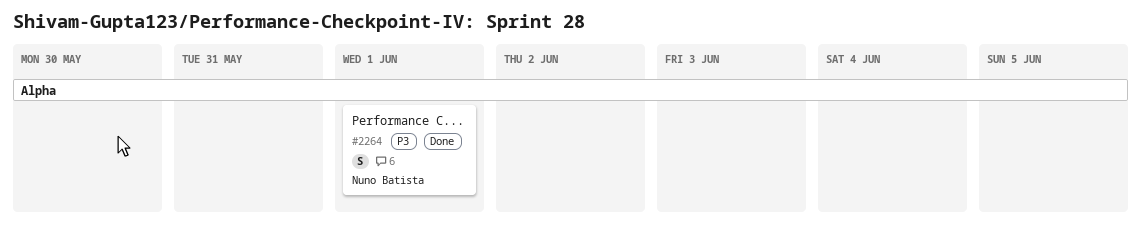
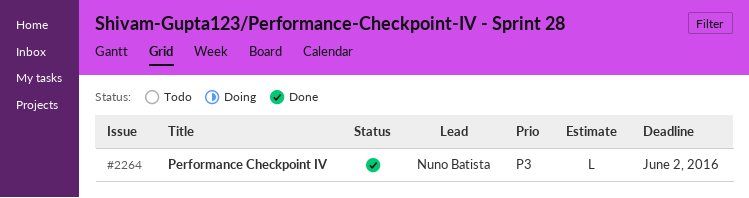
#2264, estimate: S -> L
#2264, due: Jun 1 -> Jun 2

